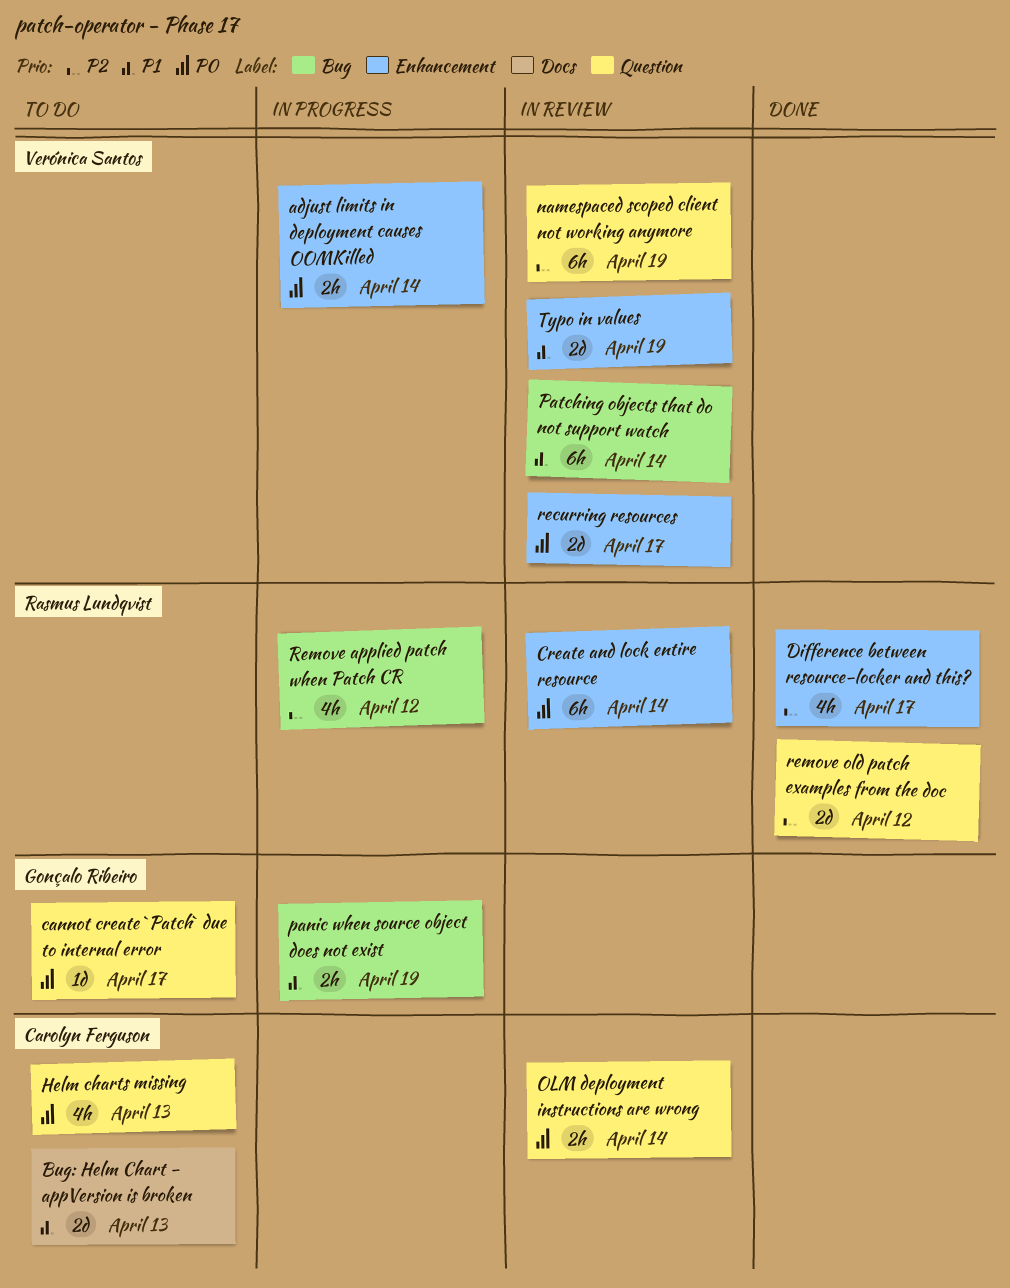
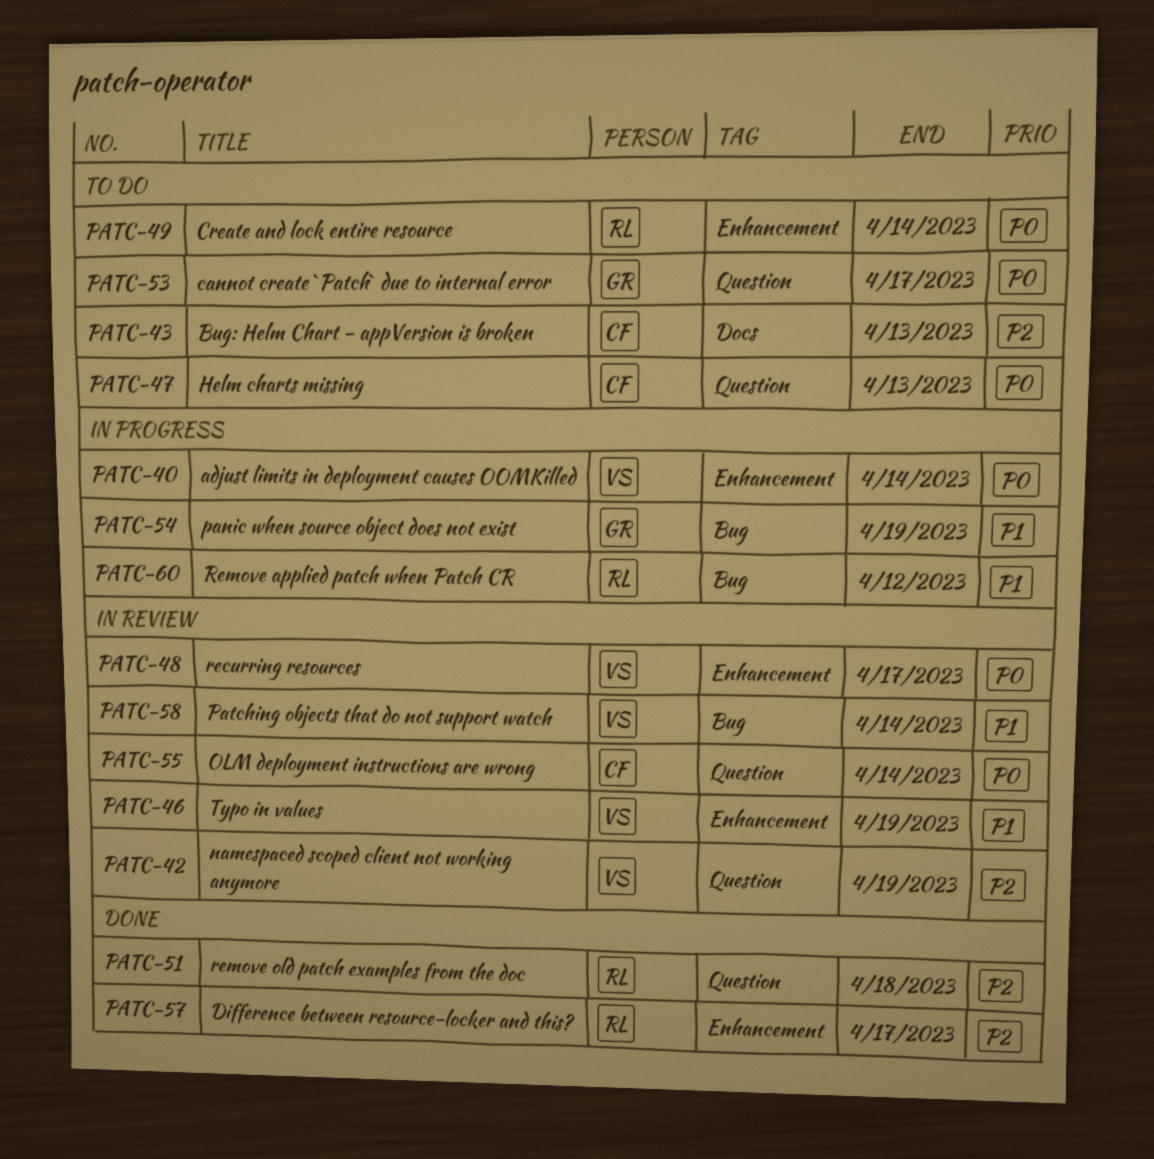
Bug: Helm Chart - appVersion is broken, priority: P1 -> P2
Create and lock entire resource, status: In review -> To do
Remove applied patch when Patch CR, priority: P2 -> P1
remove old patch examples from the doc, due: Apr 12 -> Apr 18

